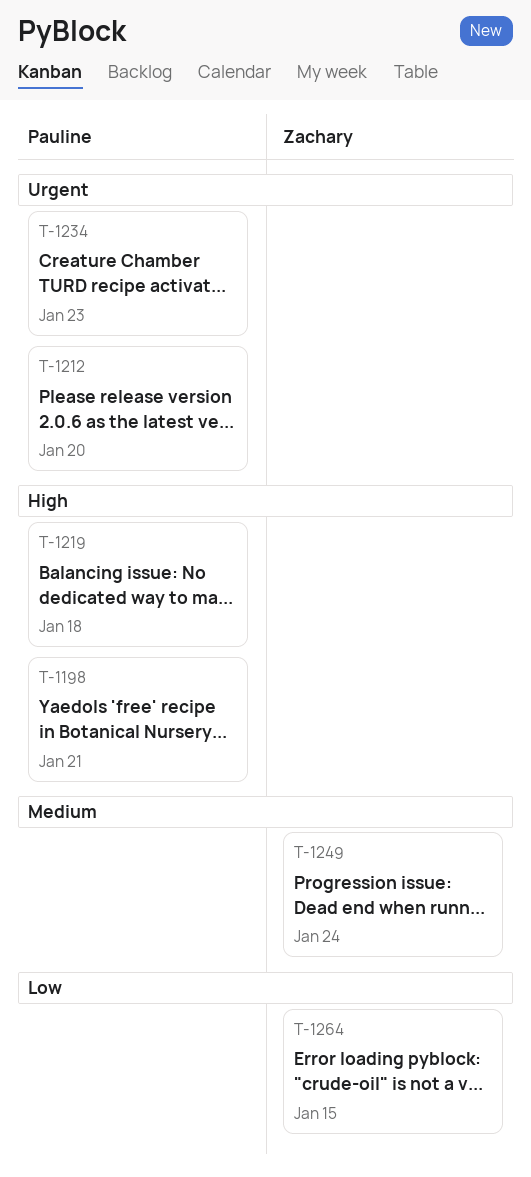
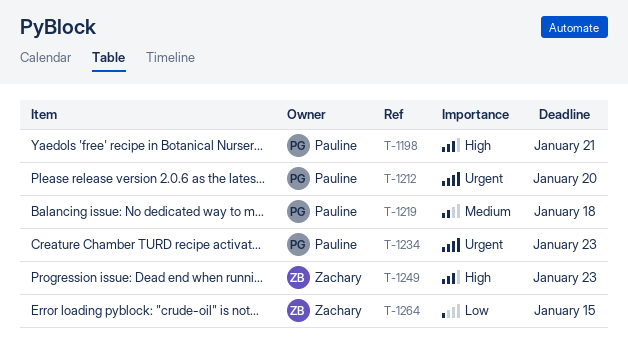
T-1219, priority: High -> Medium
T-1249, priority: Medium -> High
T-1249, due: Jan 24 -> Jan 23

